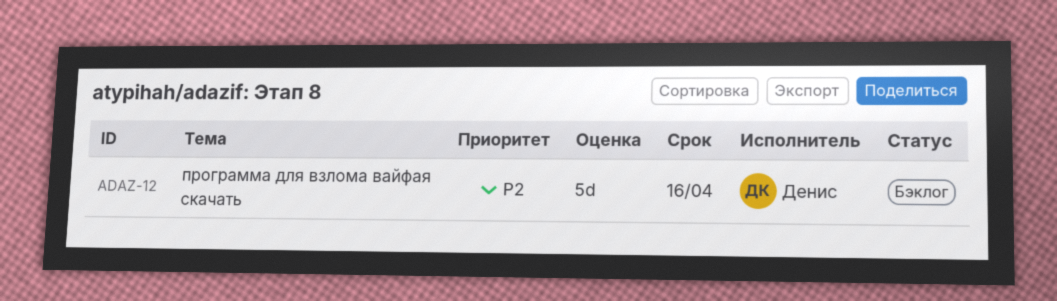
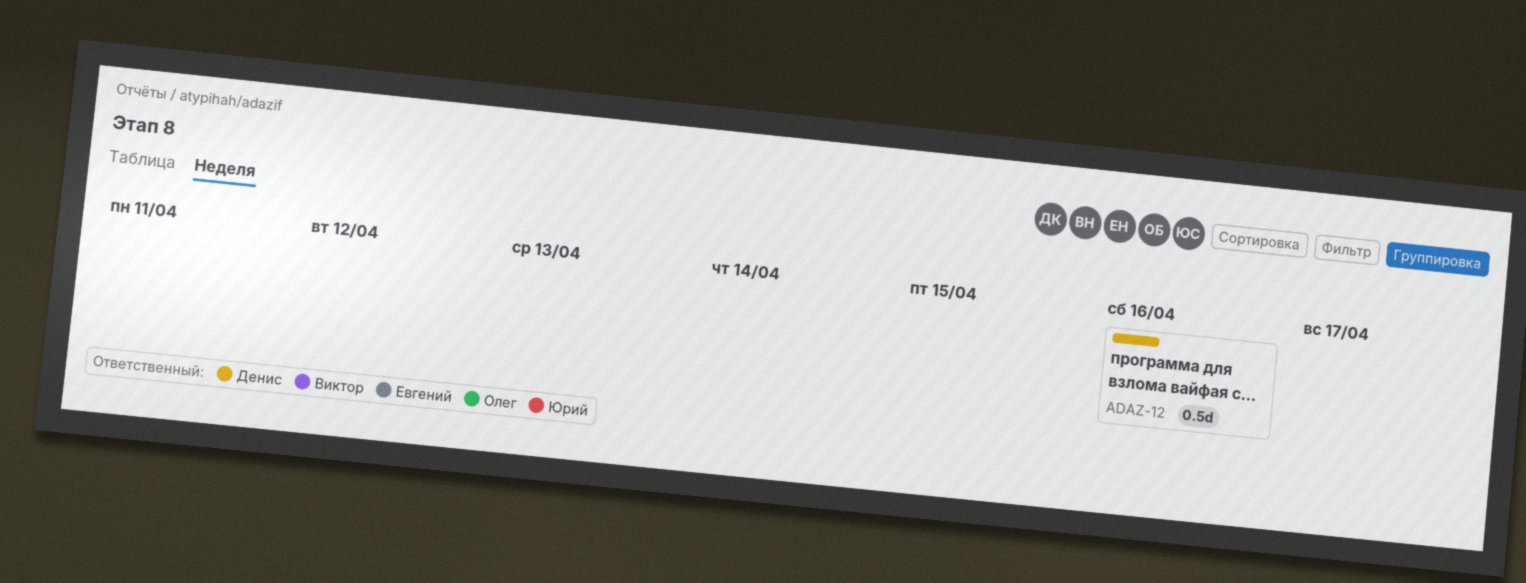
ADAZ-12, estimate: 5d -> 0.5d

